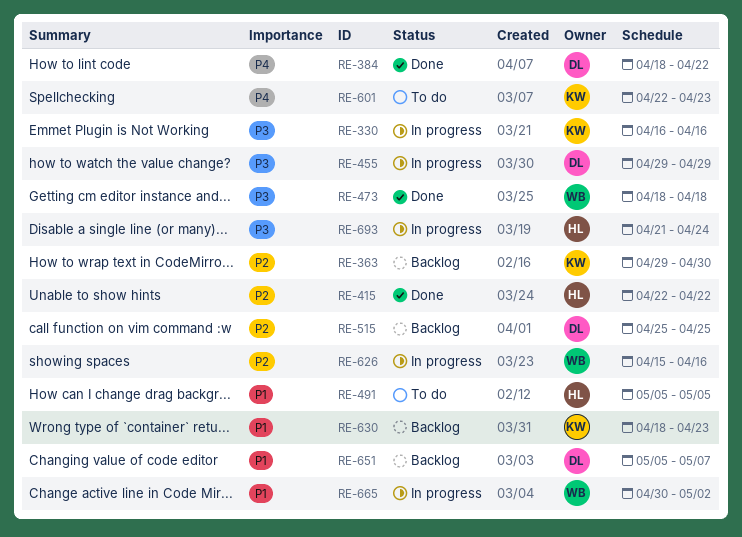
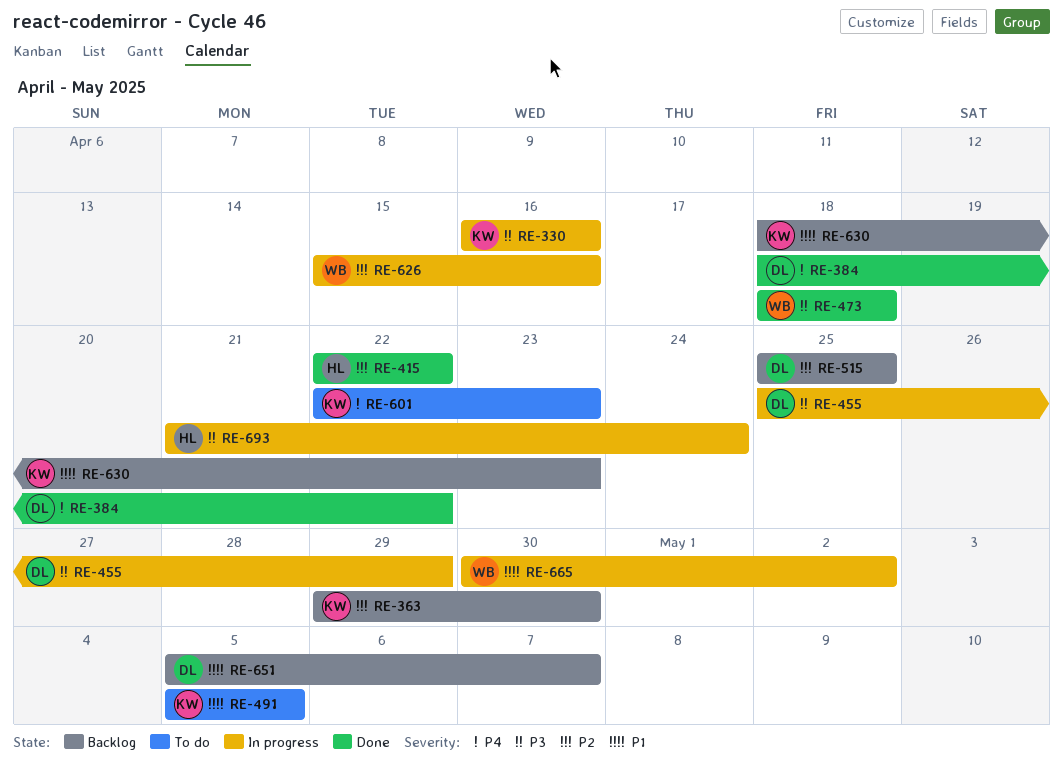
RE-455, start: Apr 29 -> Apr 25
RE-491, owner: HL -> KW

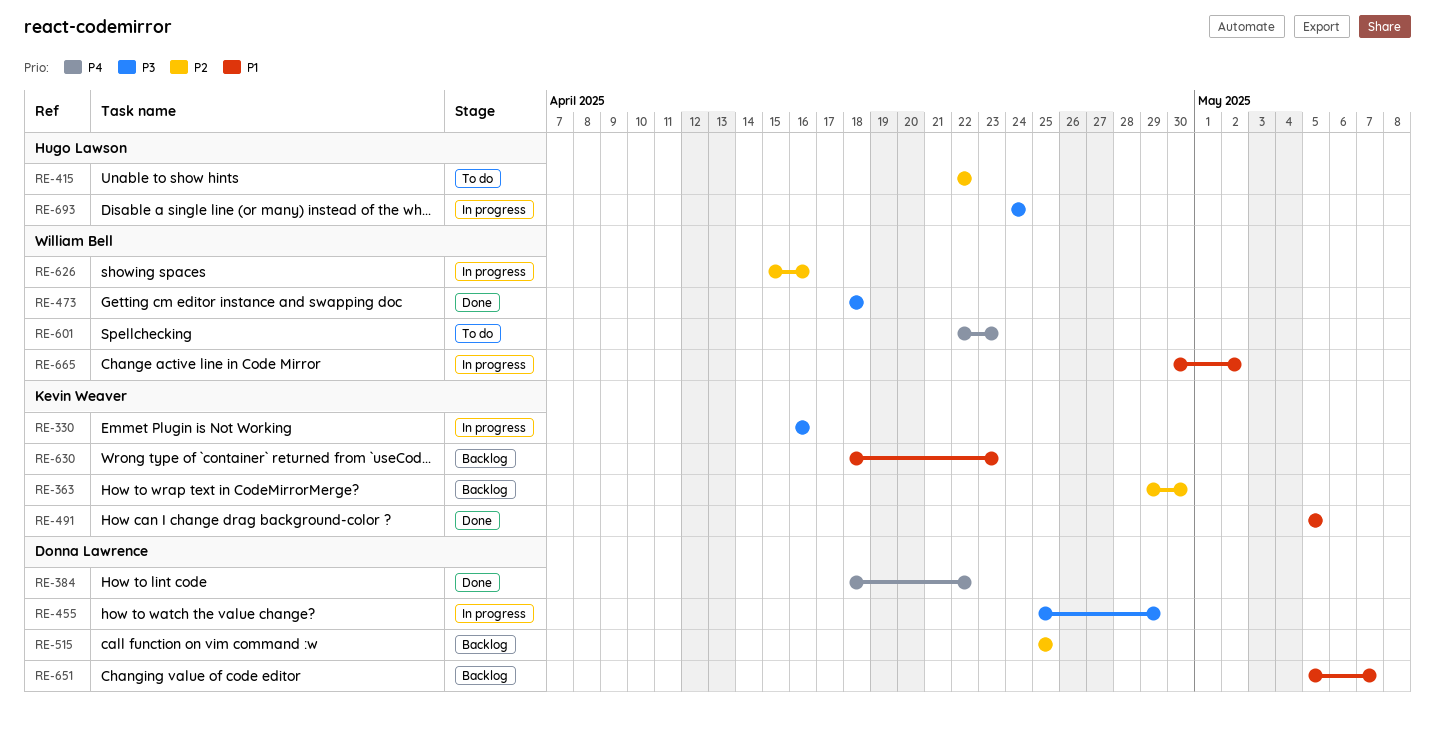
RE-415, status: Done -> To do
RE-491, status: To do -> Done
RE-601, owner: Kevin Weaver -> William Bell
RE-693, start: Apr 21 -> Apr 24

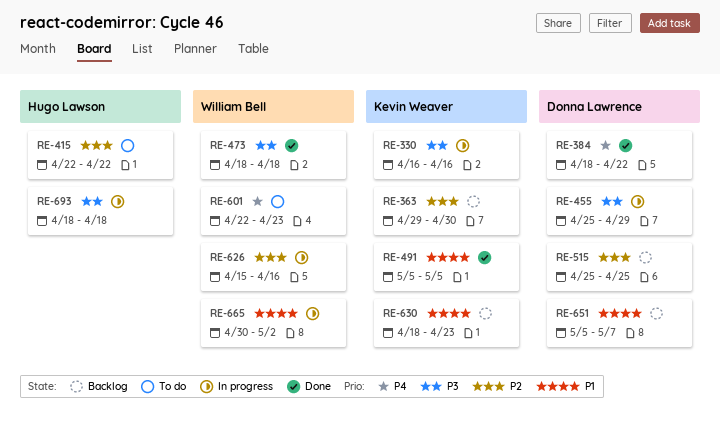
RE-693, start: Apr 24 -> Apr 18
RE-693, due: Apr 24 -> Apr 18

